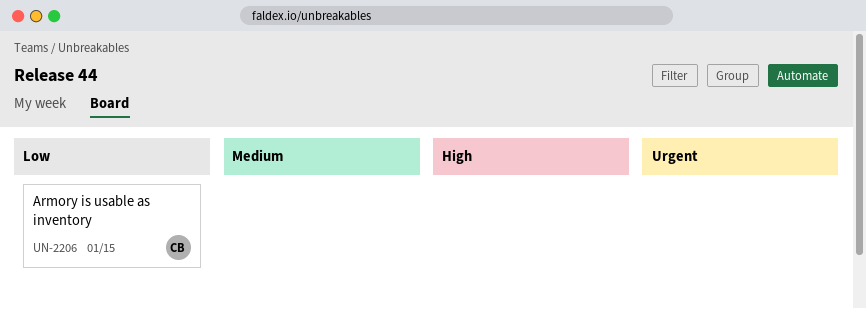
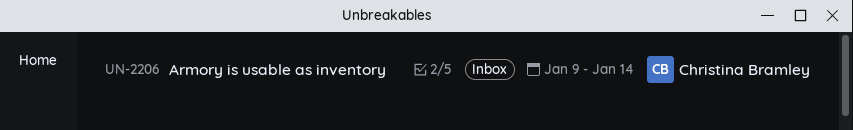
UN-2206, due: Jan 15 -> Jan 14

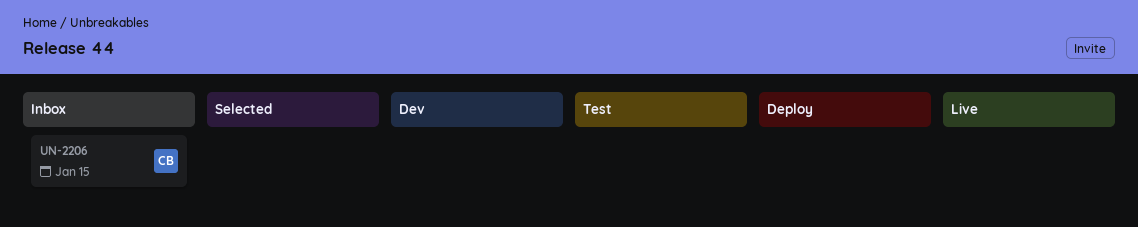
UN-2206, due: Jan 14 -> Jan 15

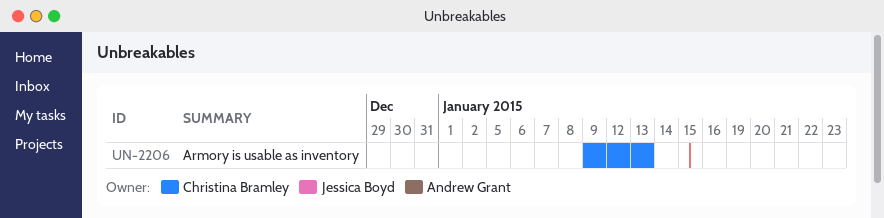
UN-2206, due: Jan 15 -> Jan 13

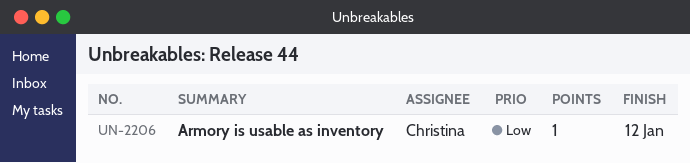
UN-2206, due: Jan 13 -> Jan 12

